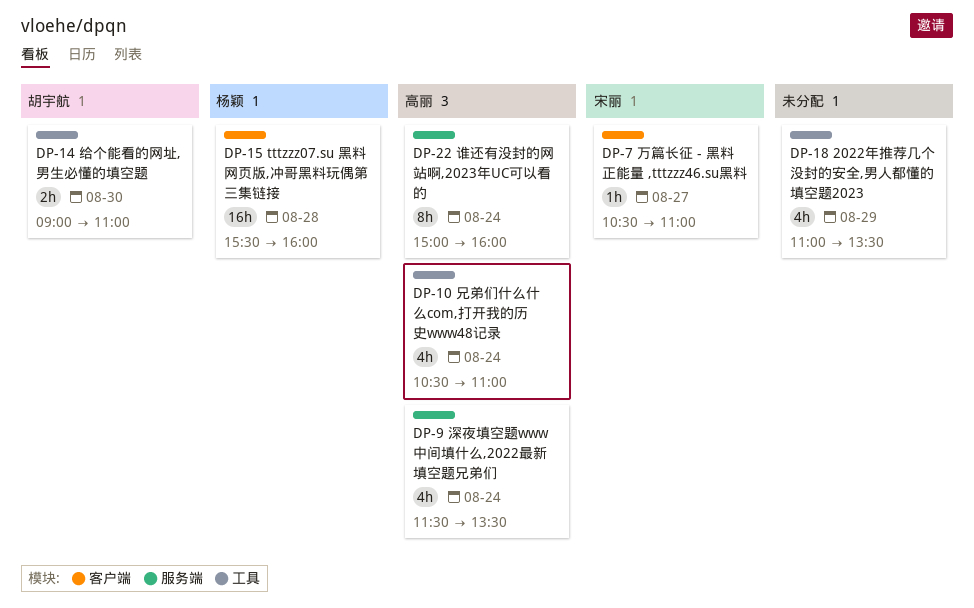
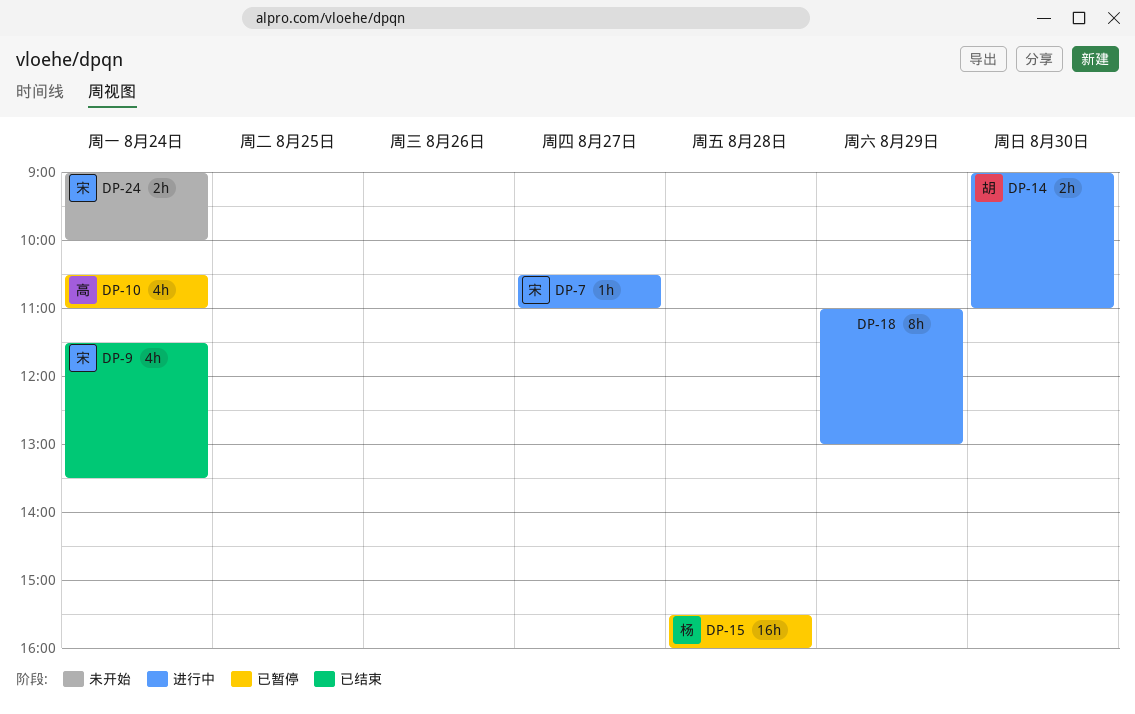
DP-9, owner: 高丽 -> 宋丽
DP-18, estimate: 4h -> 8h
DP-18, ends: 13:30 -> 13:00
DP-22: present -> none
DP-24: none -> present

